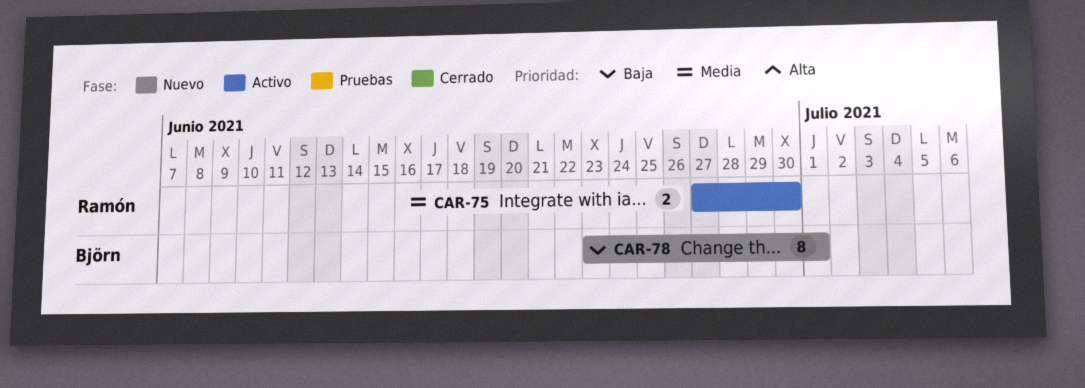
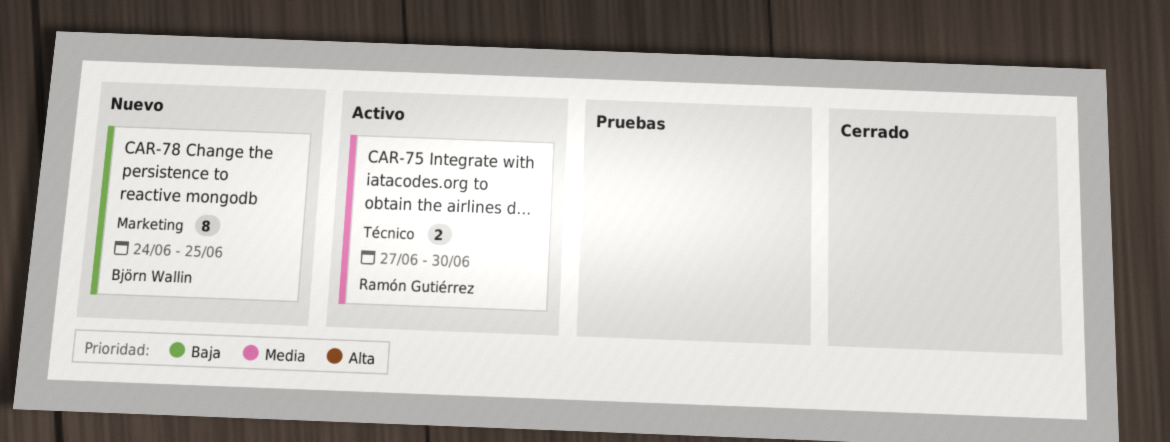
CAR-78, start: Jun 23 -> Jun 24
CAR-78, due: Jul 1 -> Jun 25

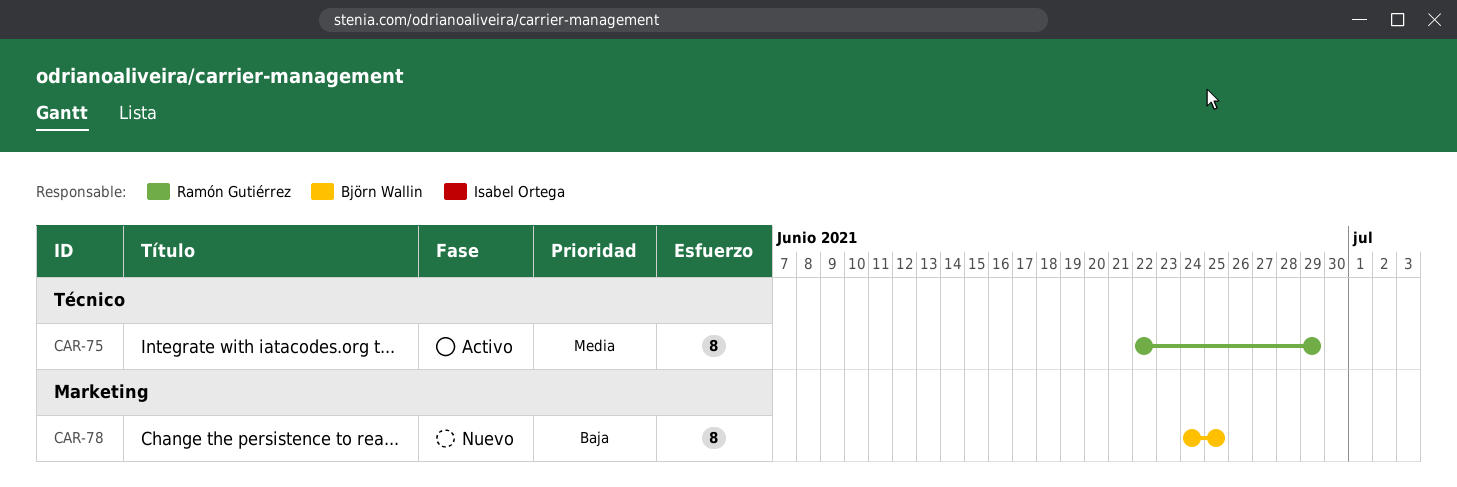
CAR-75, estimate: 2 -> 8
CAR-75, start: Jun 27 -> Jun 22
CAR-75, due: Jun 30 -> Jun 29

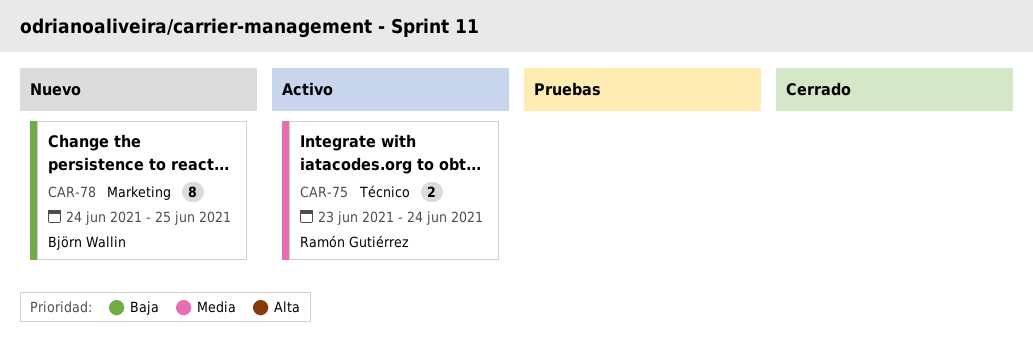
CAR-75, estimate: 8 -> 2
CAR-75, start: Jun 22 -> Jun 23
CAR-75, due: Jun 29 -> Jun 24

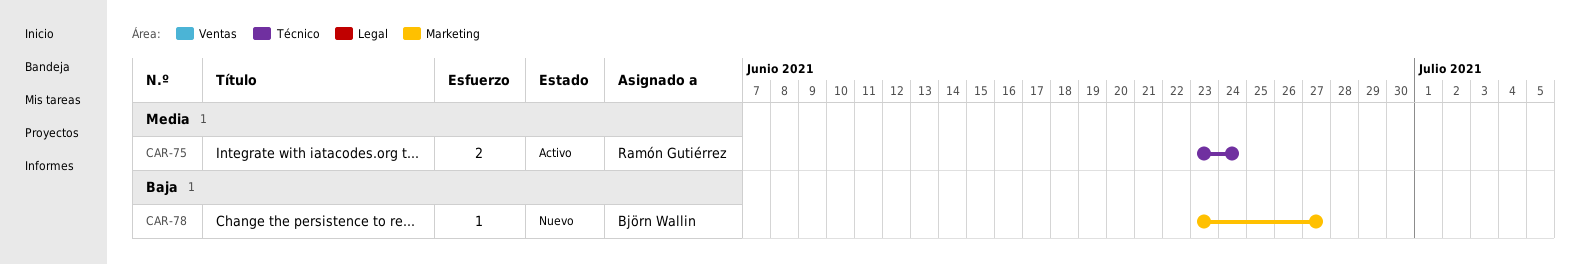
CAR-78, estimate: 8 -> 1
CAR-78, start: Jun 24 -> Jun 23
CAR-78, due: Jun 25 -> Jun 27

